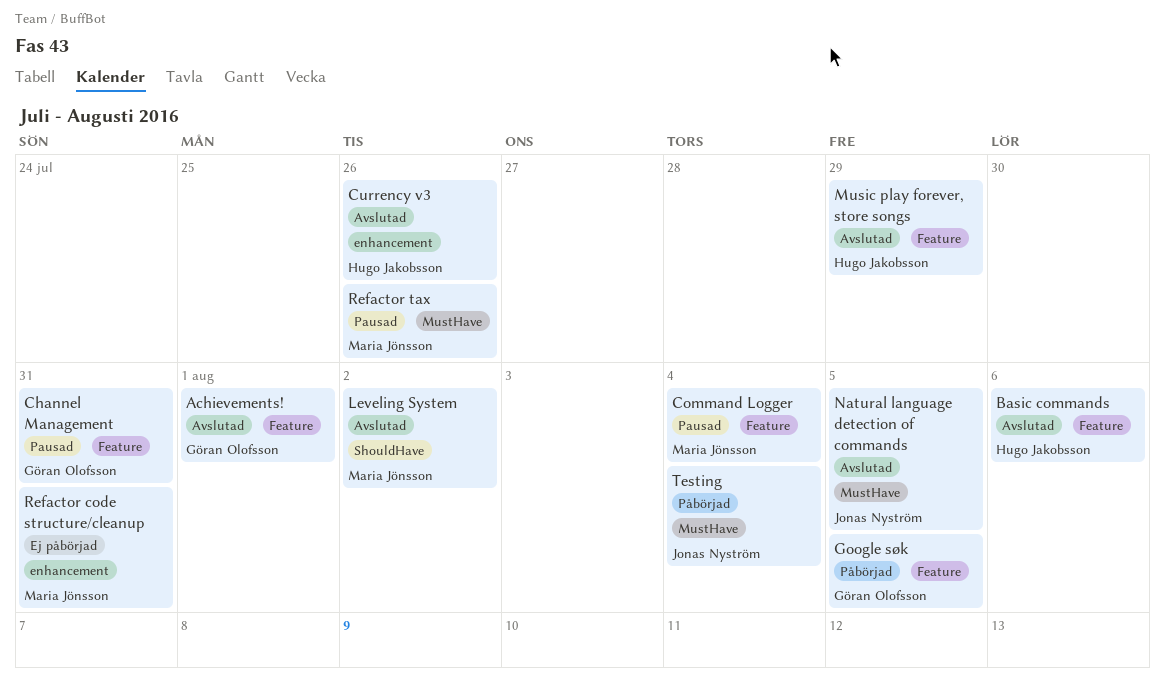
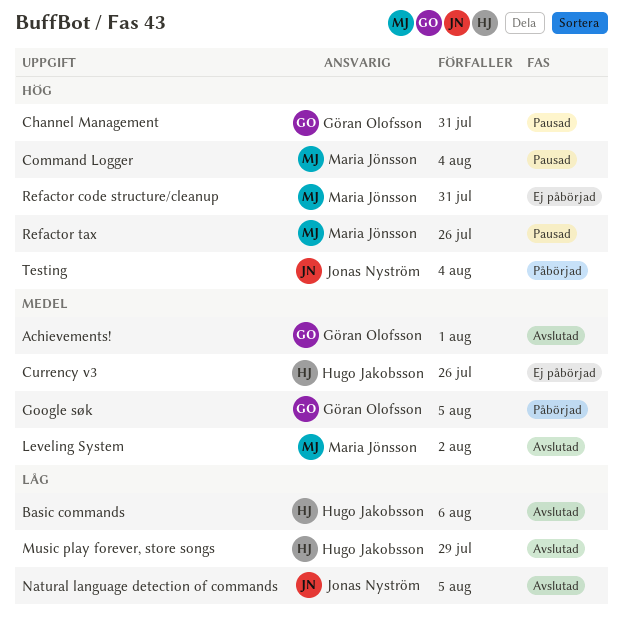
Currency v3, status: Avslutad -> Ej påbörjad

